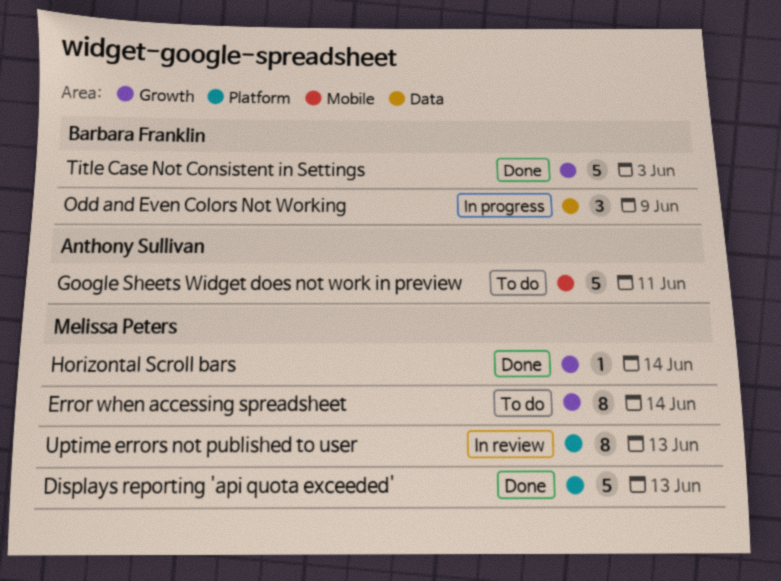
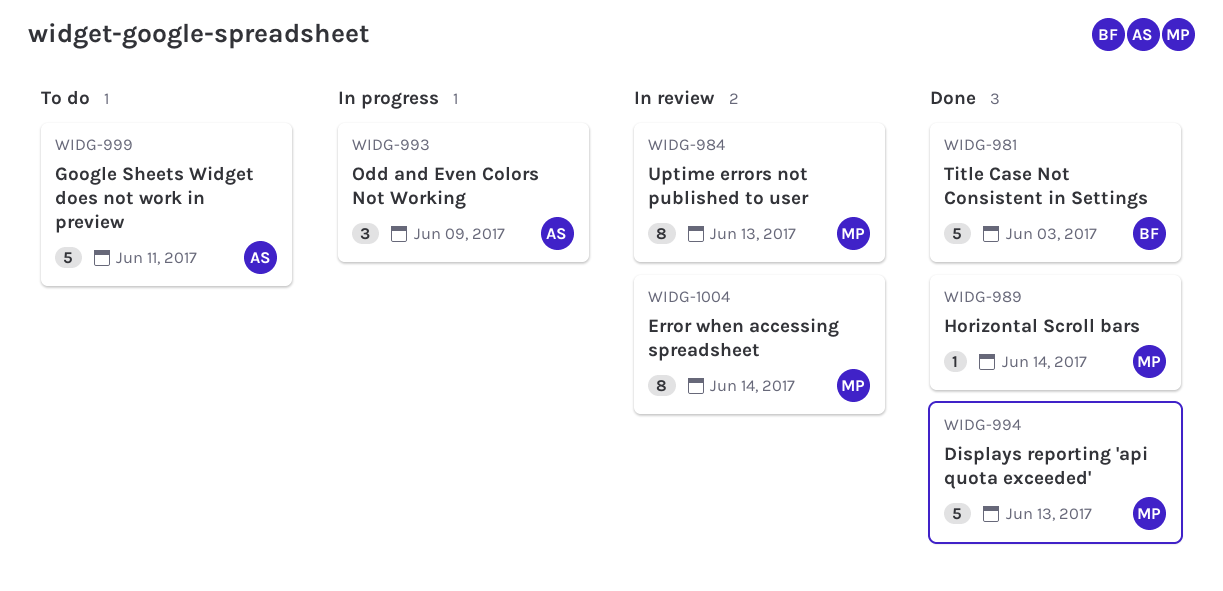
Error when accessing spreadsheet, status: To do -> In review
Odd and Even Colors Not Working, owner: Barbara Franklin -> Anthony Sullivan

